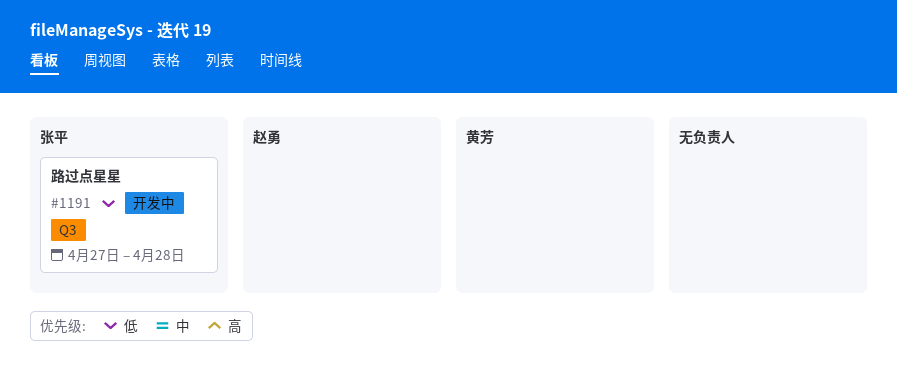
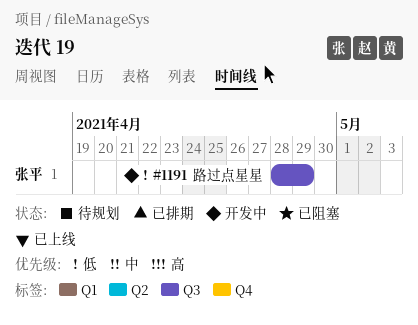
#1191, start: Apr 27 -> Apr 28
#1191, due: Apr 28 -> Apr 29

